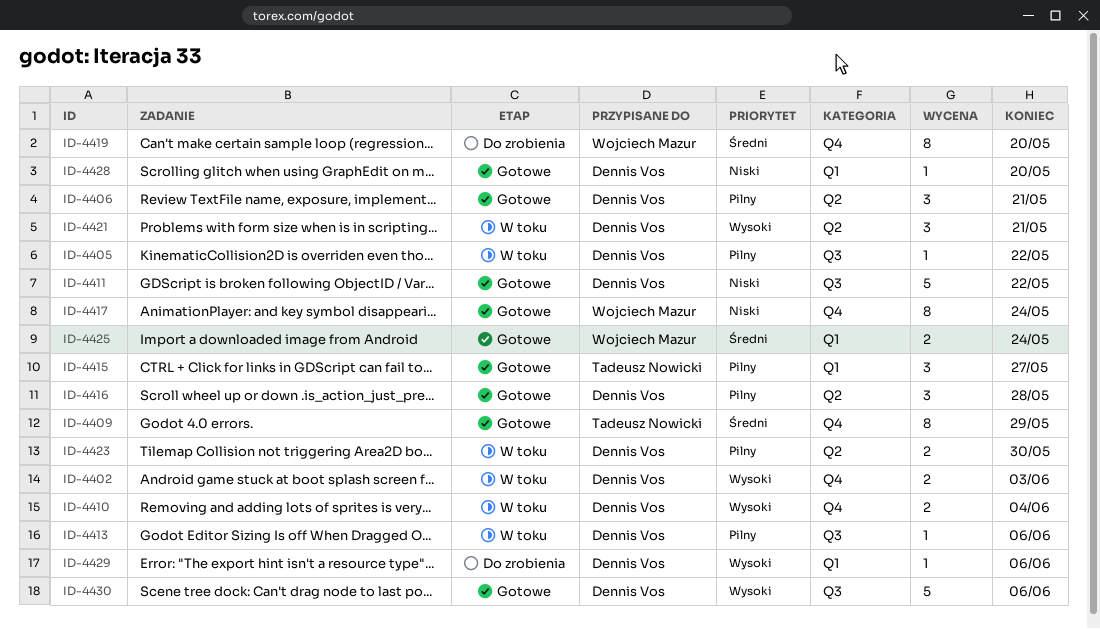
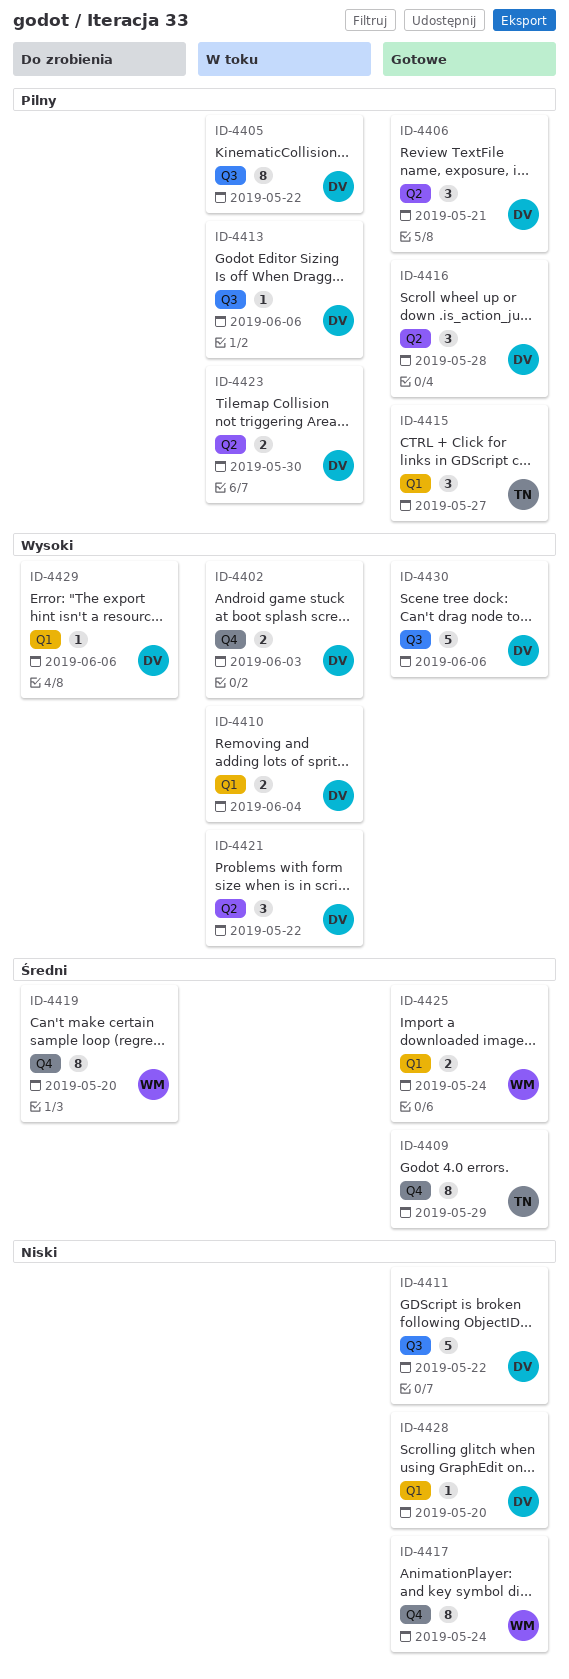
ID-4405, estimate: 1 -> 8
ID-4410, label: Q4 -> Q1
ID-4421, due: May 21 -> May 22

